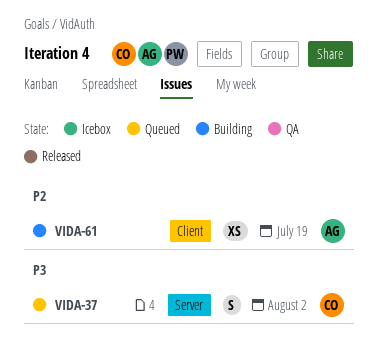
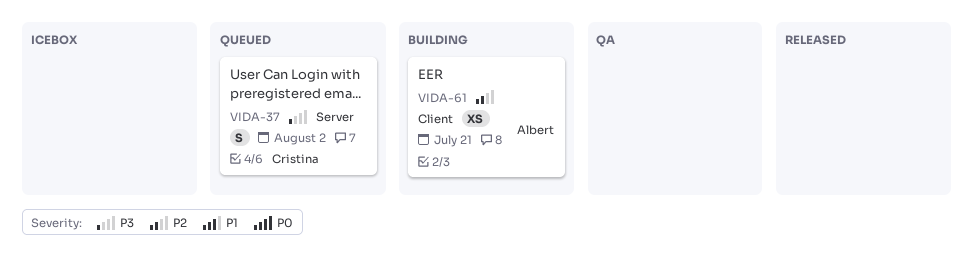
VIDA-61, due: Jul 19 -> Jul 21

